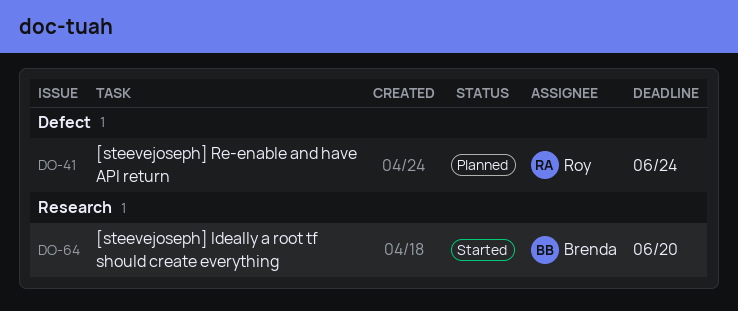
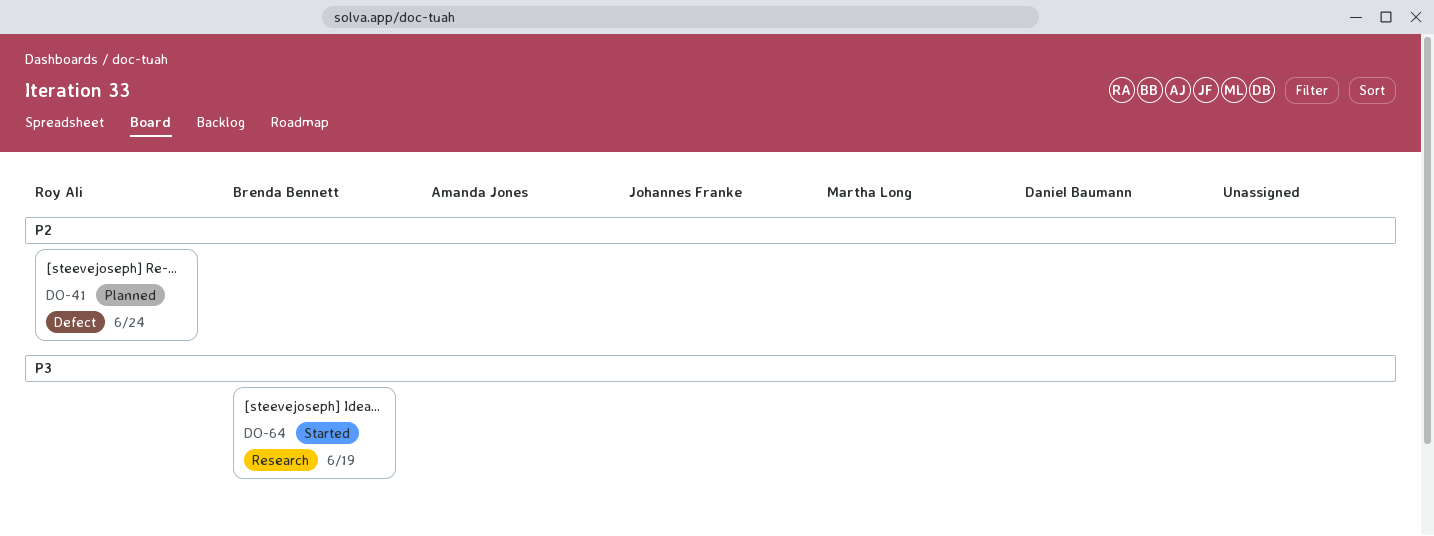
DO-64, due: Jun 20 -> Jun 19

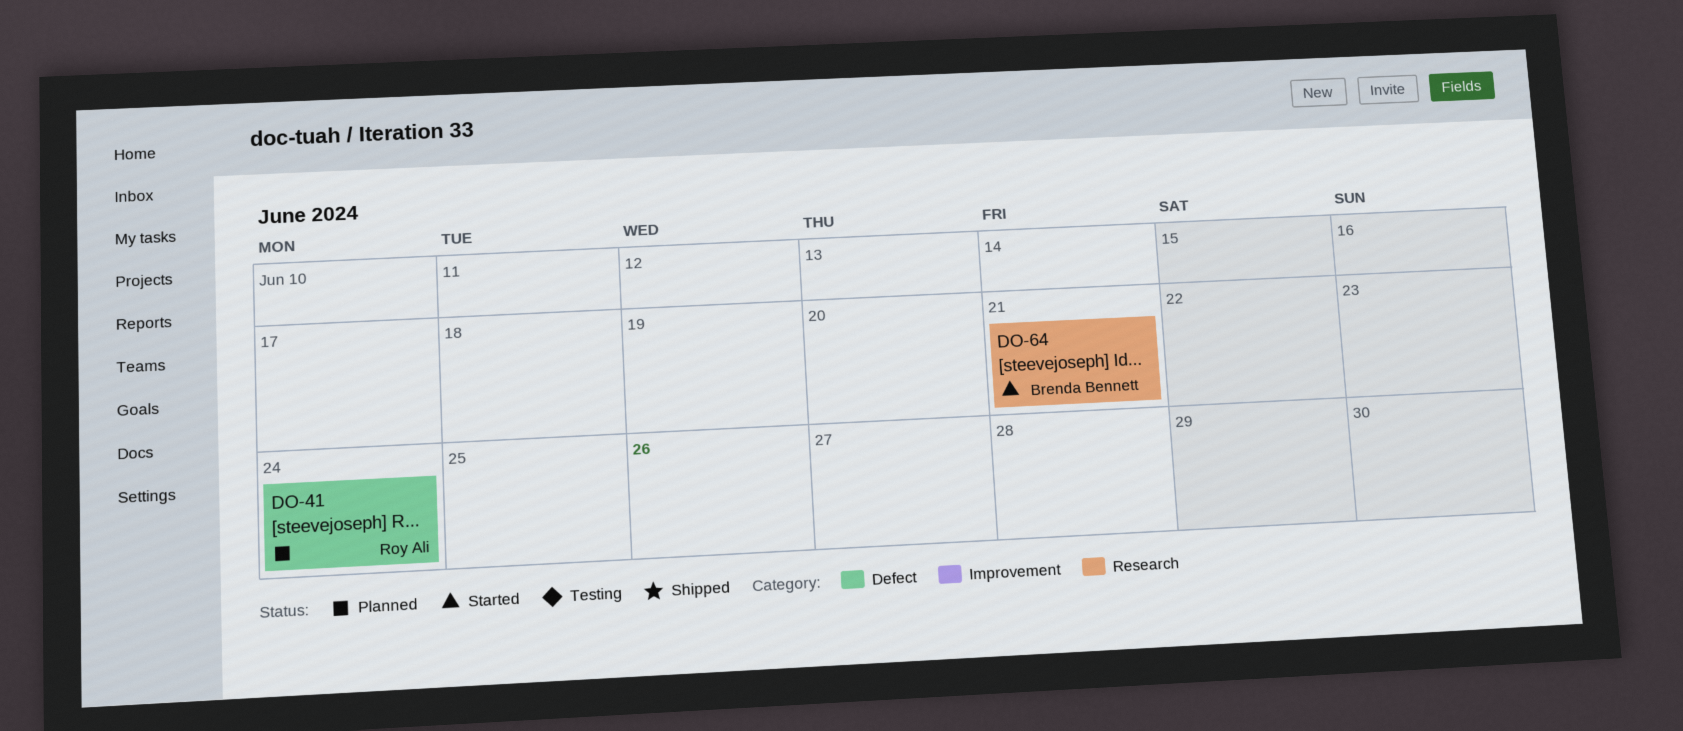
DO-64, due: Jun 19 -> Jun 21

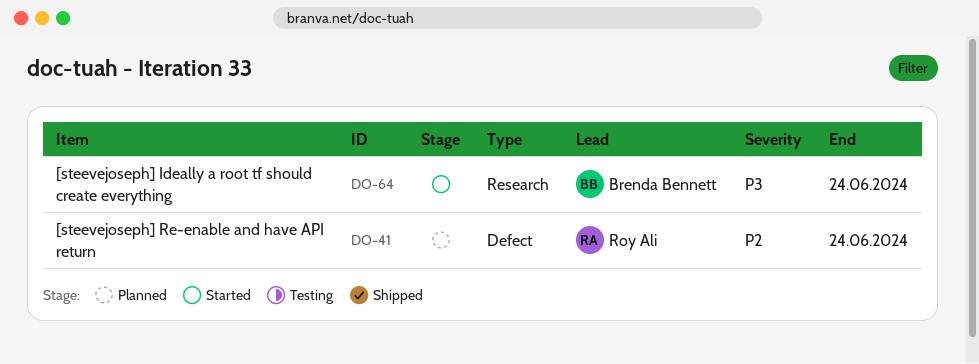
DO-64, due: Jun 21 -> Jun 24

